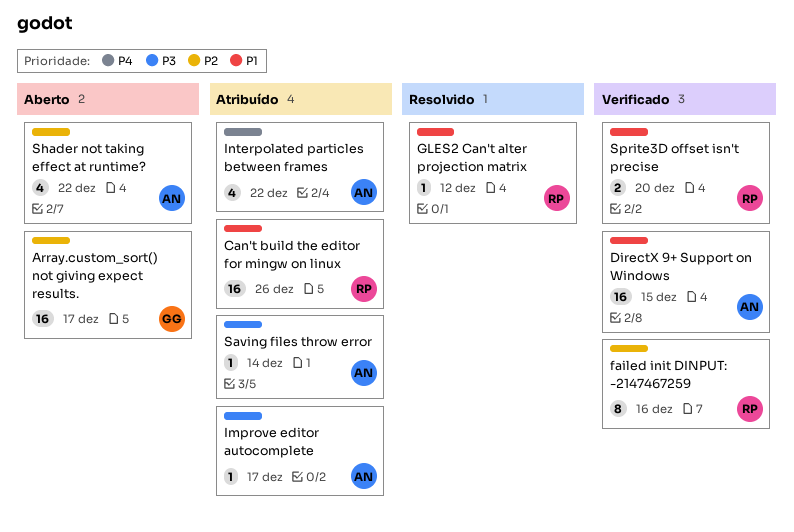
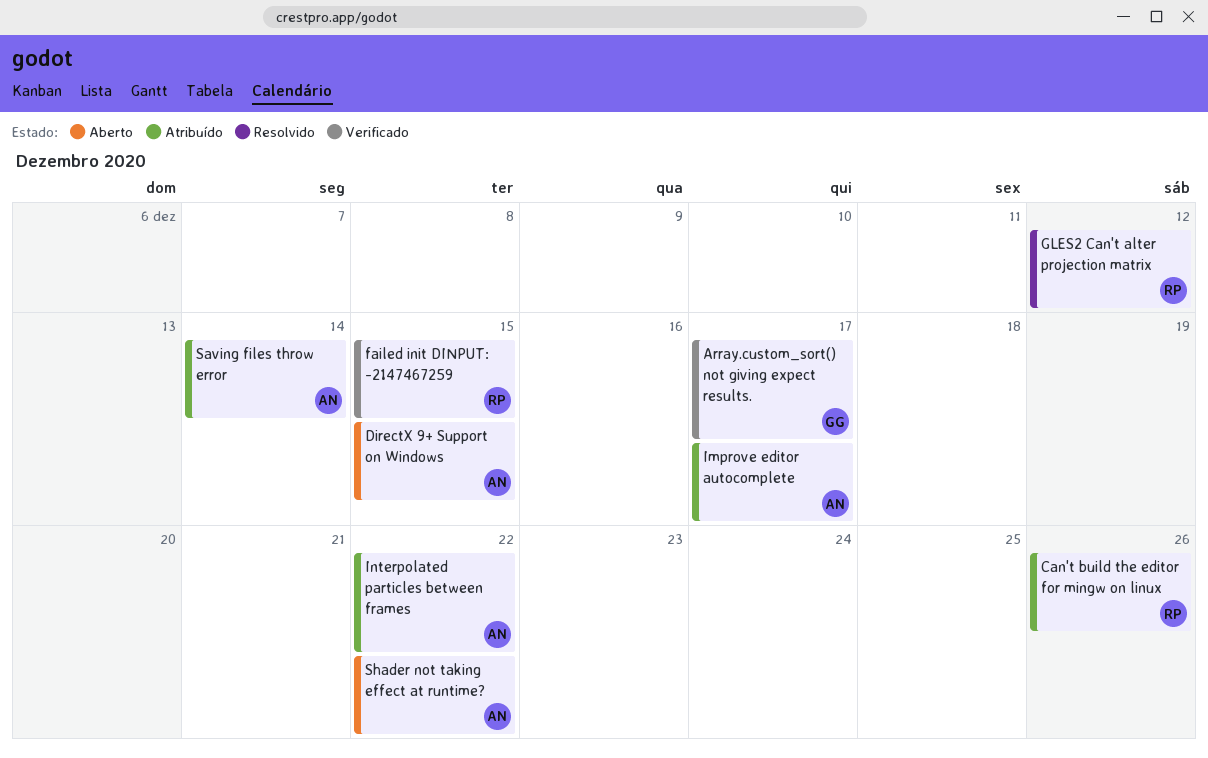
Array.custom_sort() not giving expect results., status: Aberto -> Verificado
DirectX 9+ Support on Windows, status: Verificado -> Aberto
failed init DINPUT: -2147467259, due: Dec 16 -> Dec 15
Sprite3D offset isn't precise: present -> none

